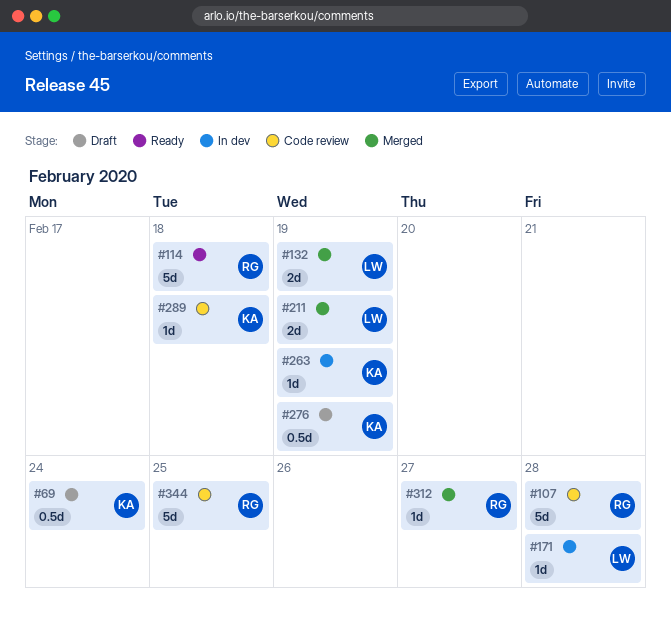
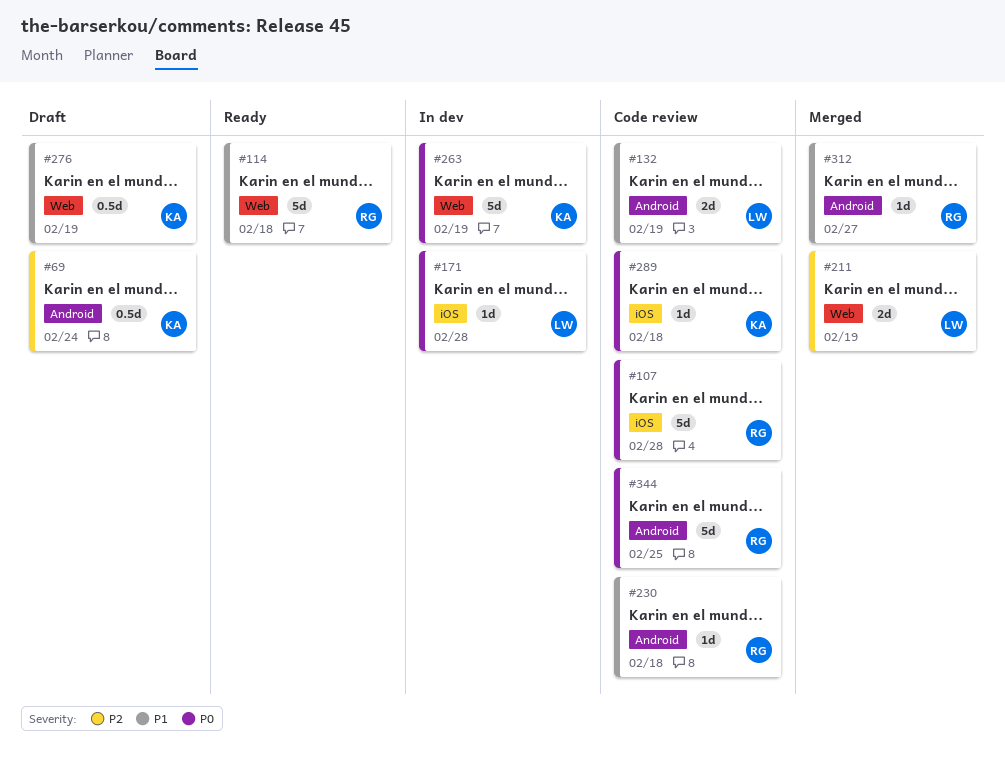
#132, status: Merged -> Code review
#230: none -> present
#263, estimate: 1d -> 5d

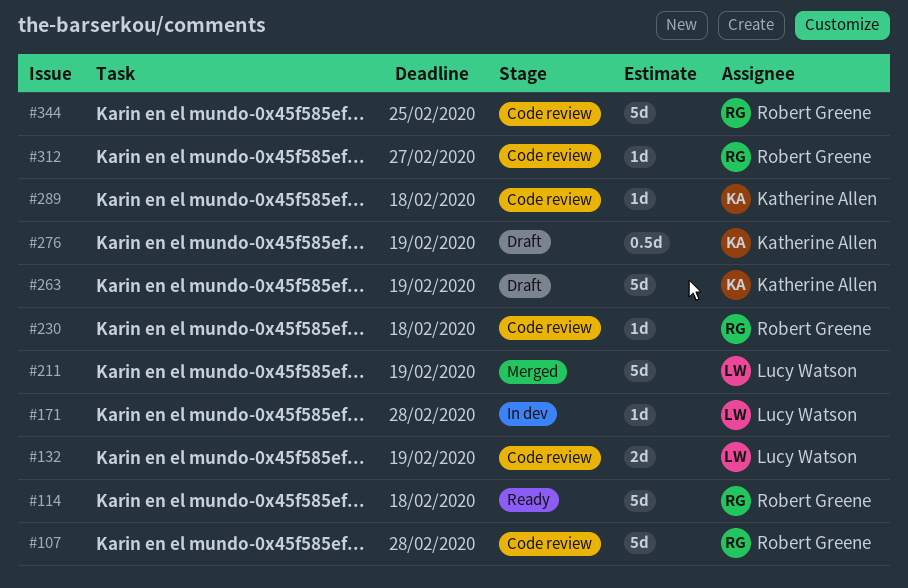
#69: present -> none
#211, estimate: 2d -> 5d
#263, status: In dev -> Draft
#312, status: Merged -> Code review

